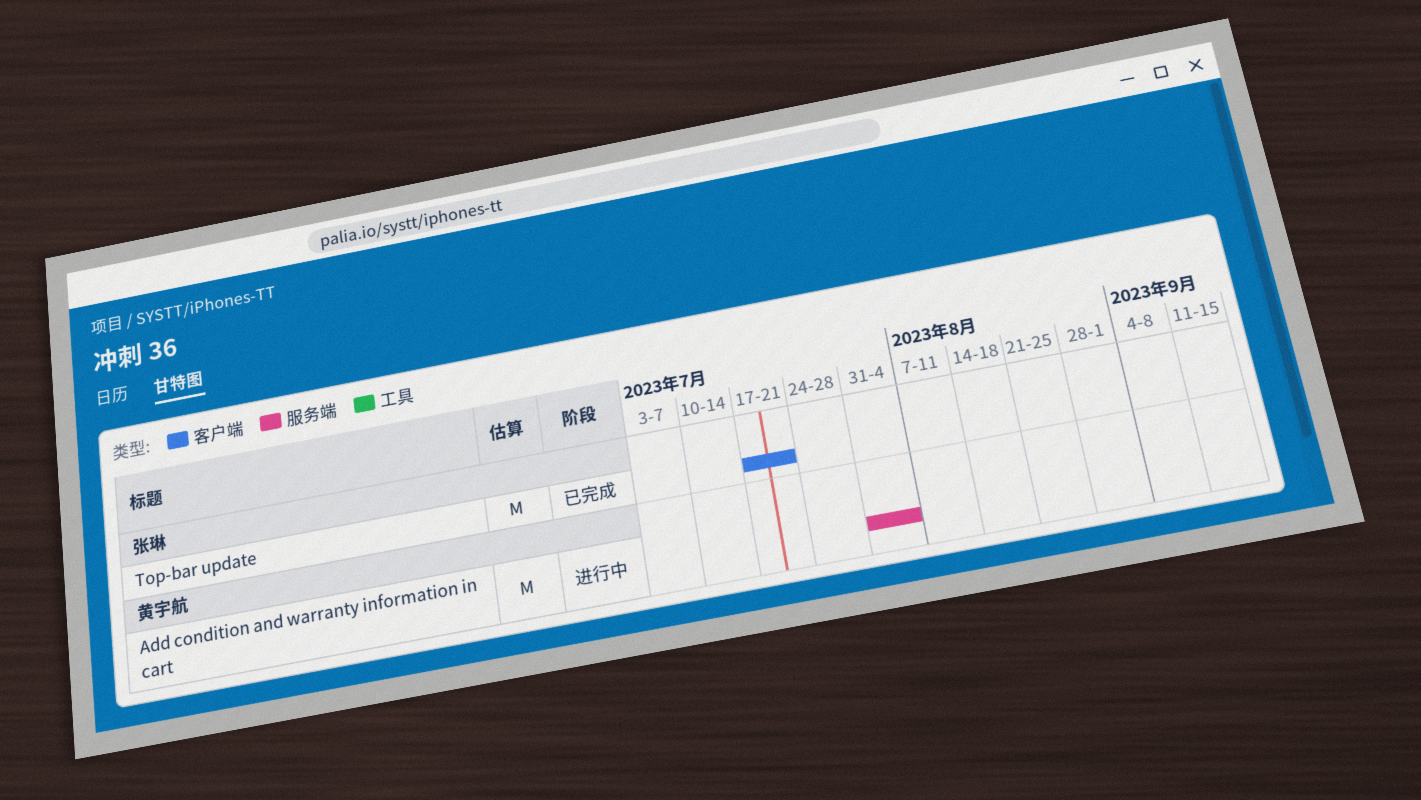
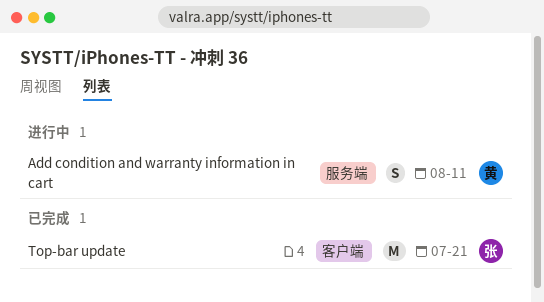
Add condition and warranty information in cart, estimate: M -> S
Add condition and warranty information in cart, due: Aug 4 -> Aug 11

